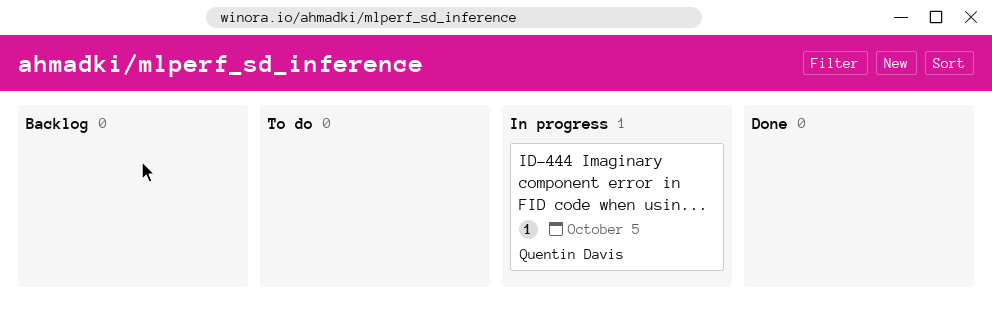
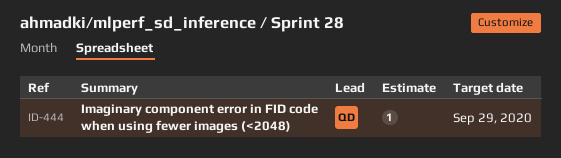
ID-444, due: Oct 5 -> Sep 29

